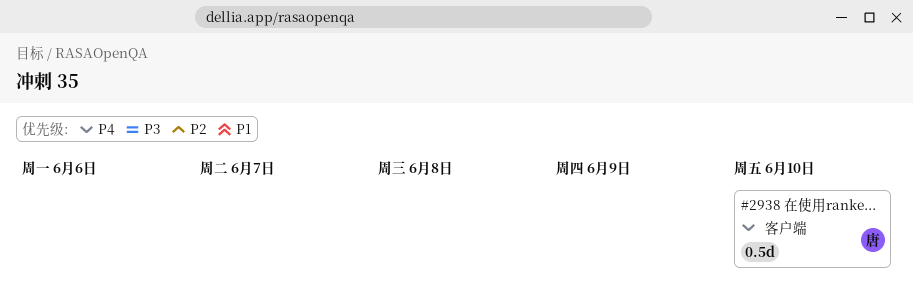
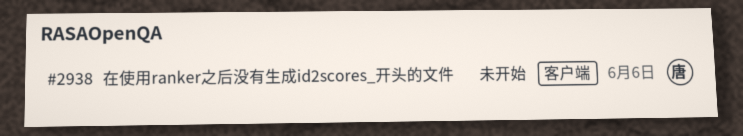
#2938, due: Jun 10 -> Jun 6

